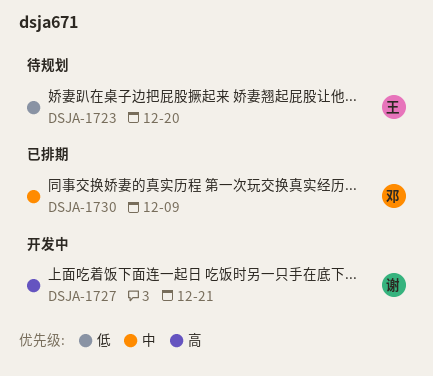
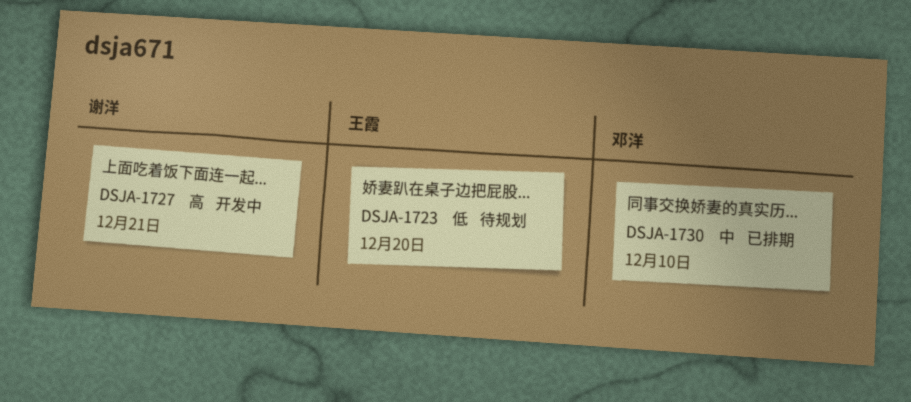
DSJA-1730, due: Dec 9 -> Dec 10

